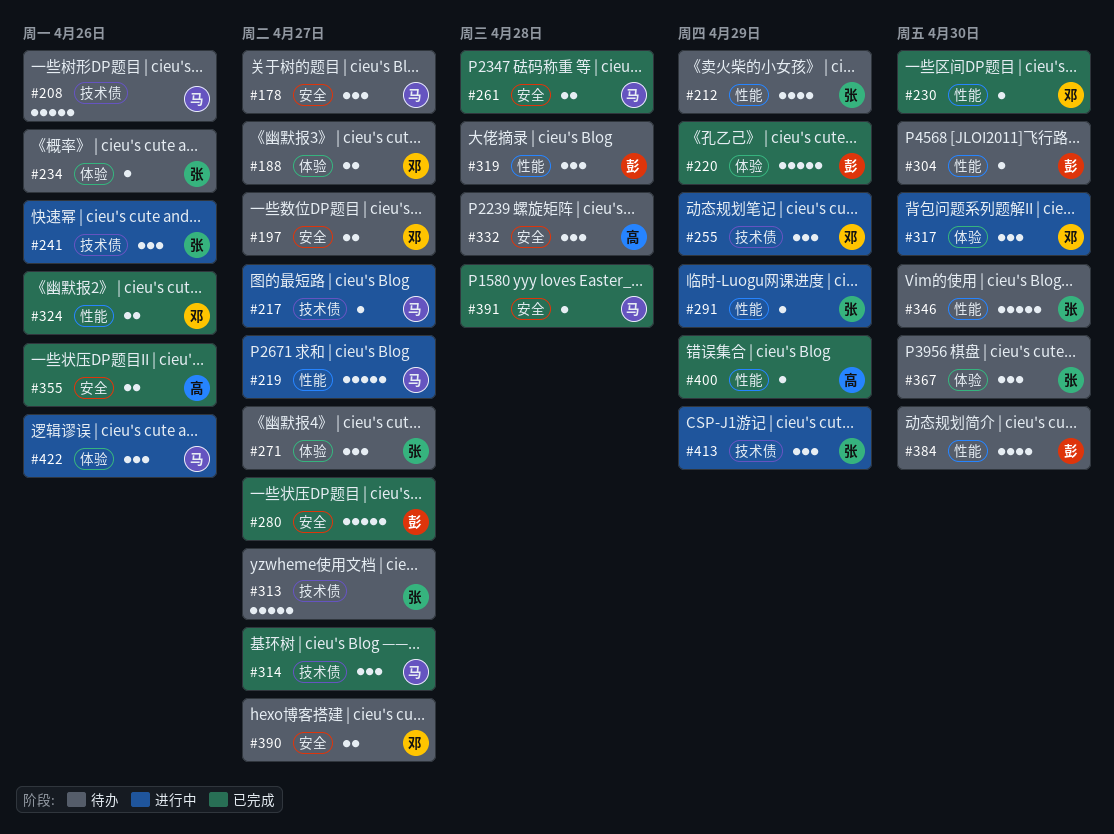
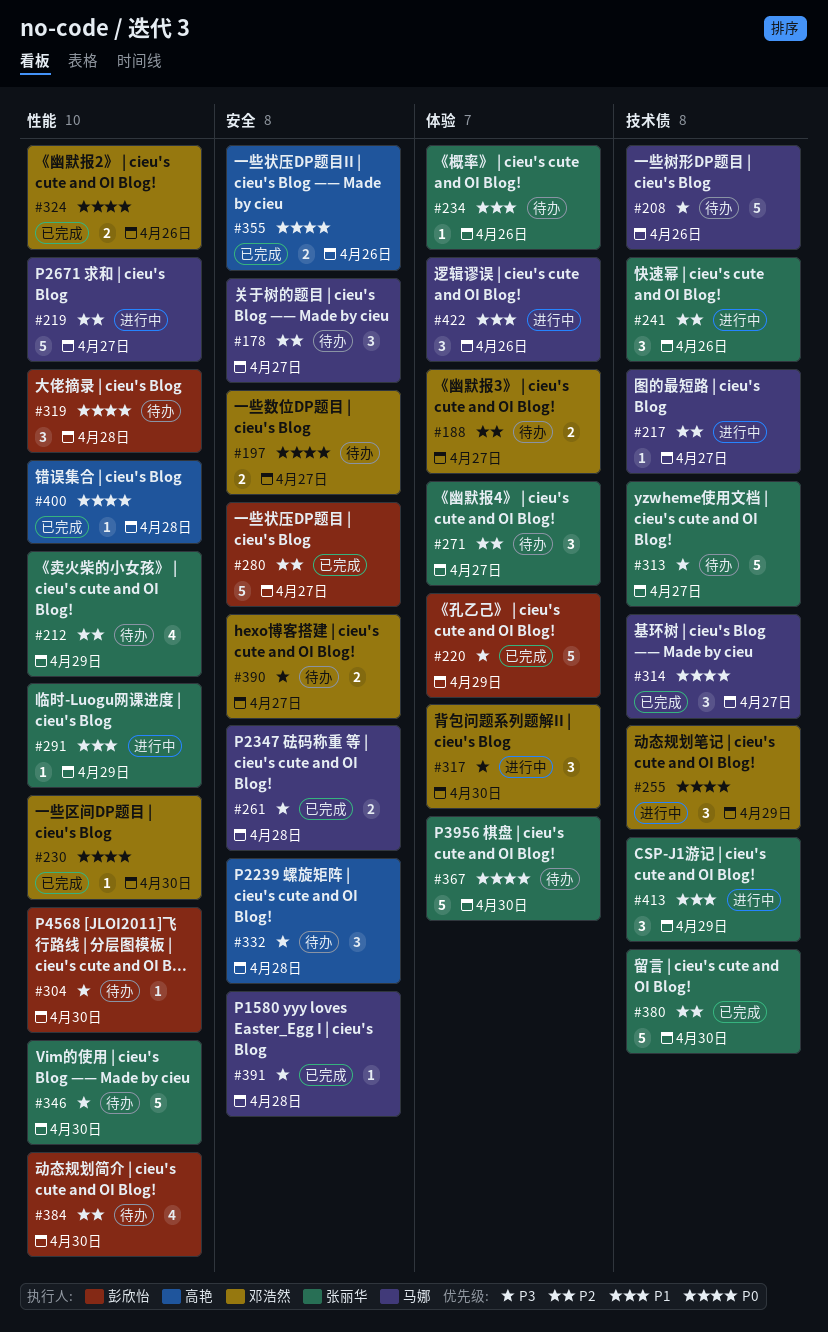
#367, estimate: 3 -> 5
#380: none -> present
#400, due: Apr 29 -> Apr 28

